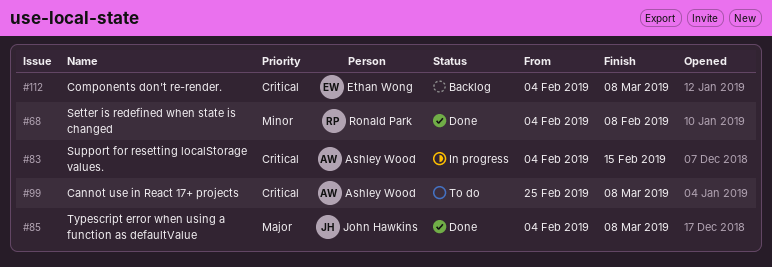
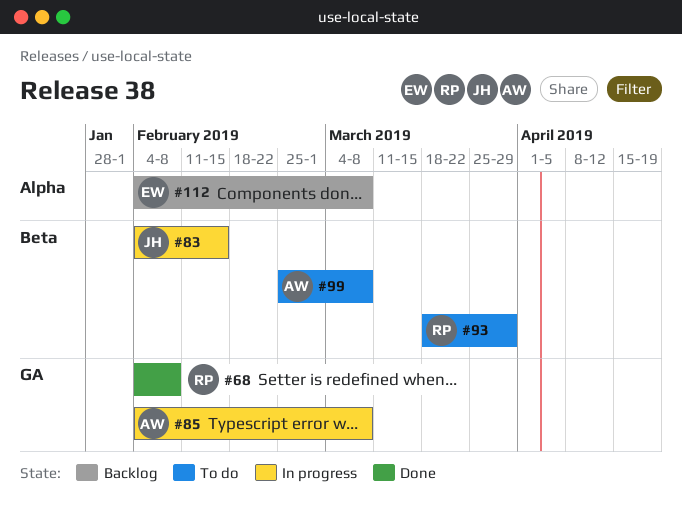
#83, owner: Ashley Wood -> John Hawkins
#85, status: Done -> In progress
#85, owner: John Hawkins -> Ashley Wood
#93: none -> present

